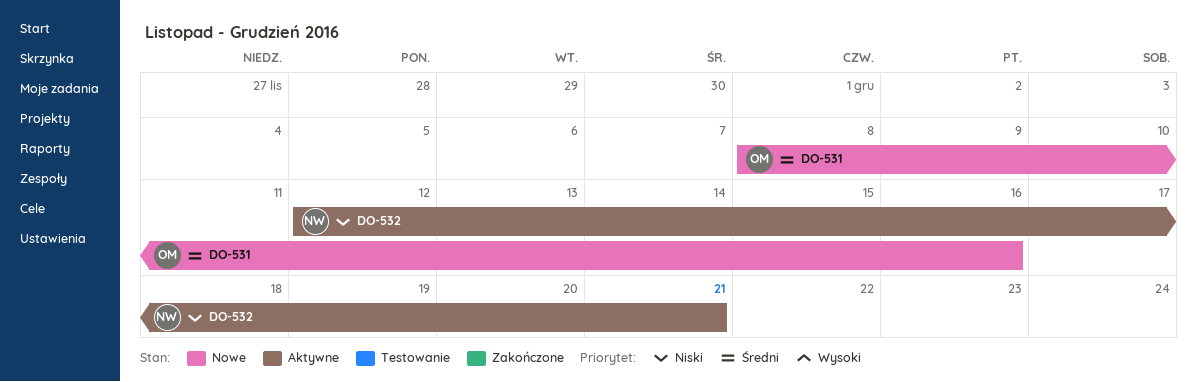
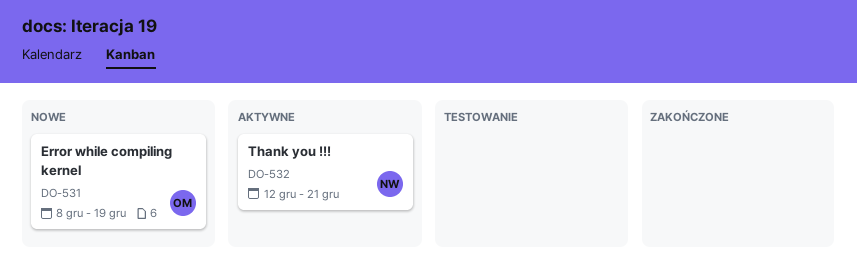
DO-531, due: Dec 16 -> Dec 19

